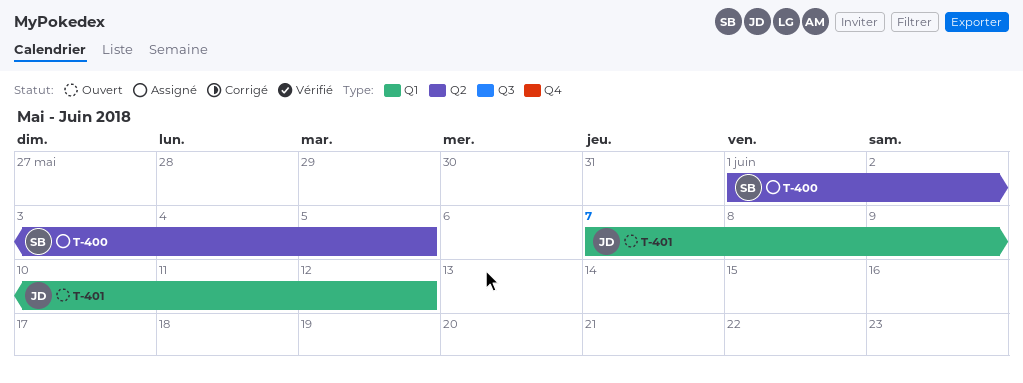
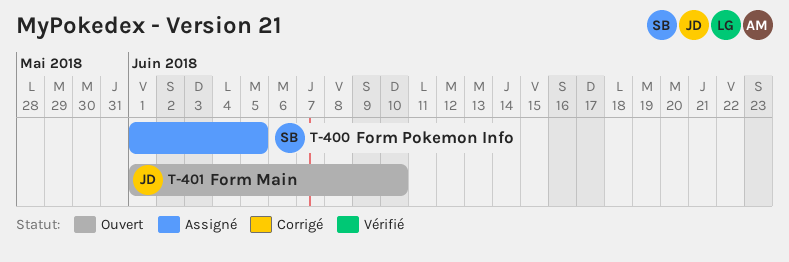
T-401, start: Jun 7 -> Jun 1
T-401, due: Jun 12 -> Jun 10

